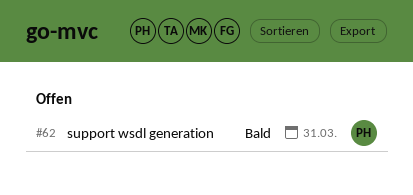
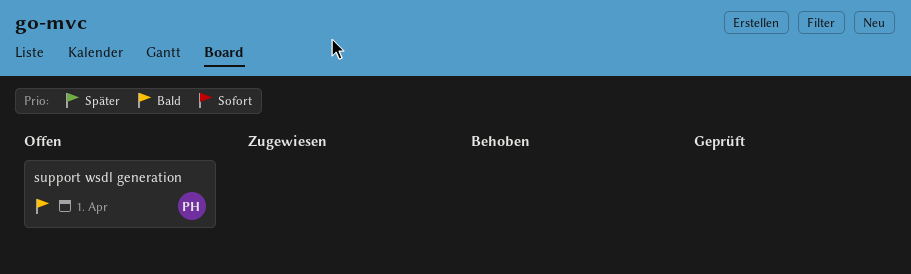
support wsdl generation, due: Mar 31 -> Apr 1

